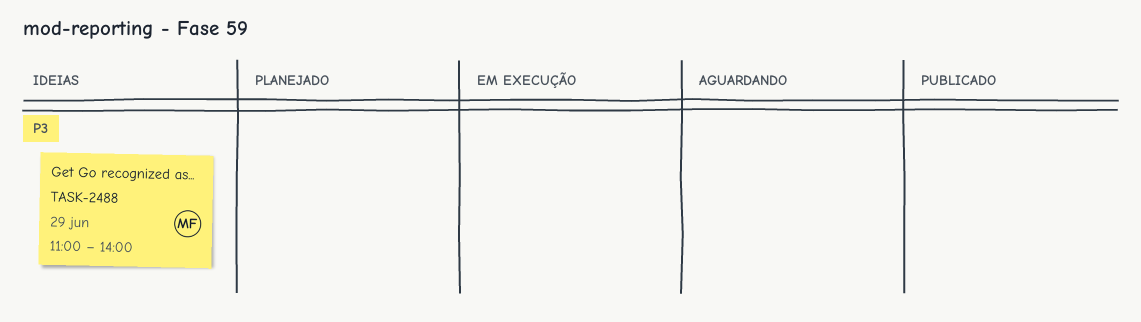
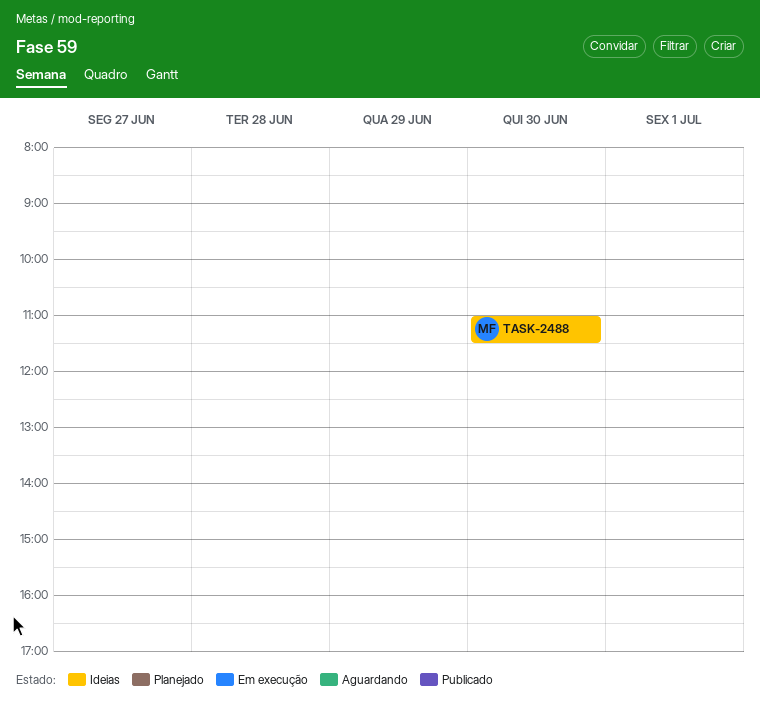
TASK-2488, day: Jun 29 -> Jun 30
TASK-2488, ends: 14:00 -> 11:30

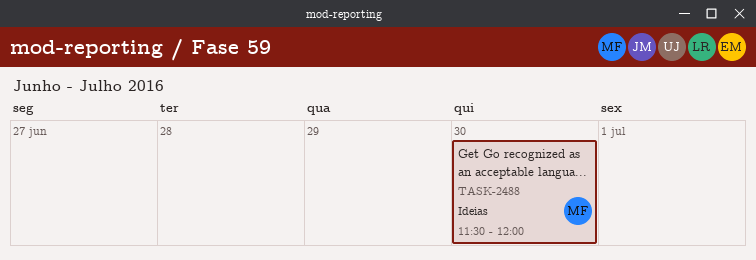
TASK-2488, begins: 11:00 -> 11:30
TASK-2488, ends: 11:30 -> 12:00

